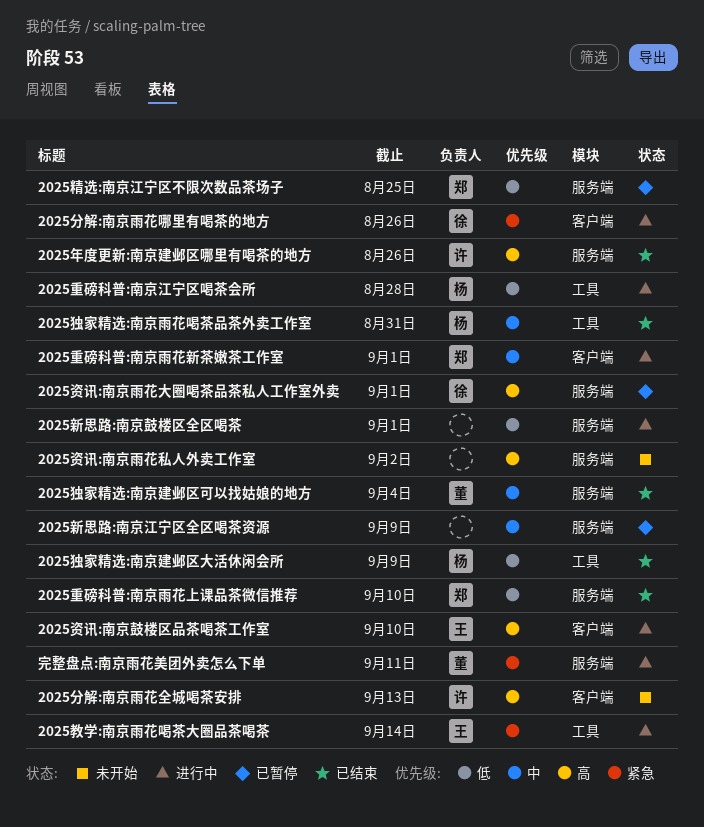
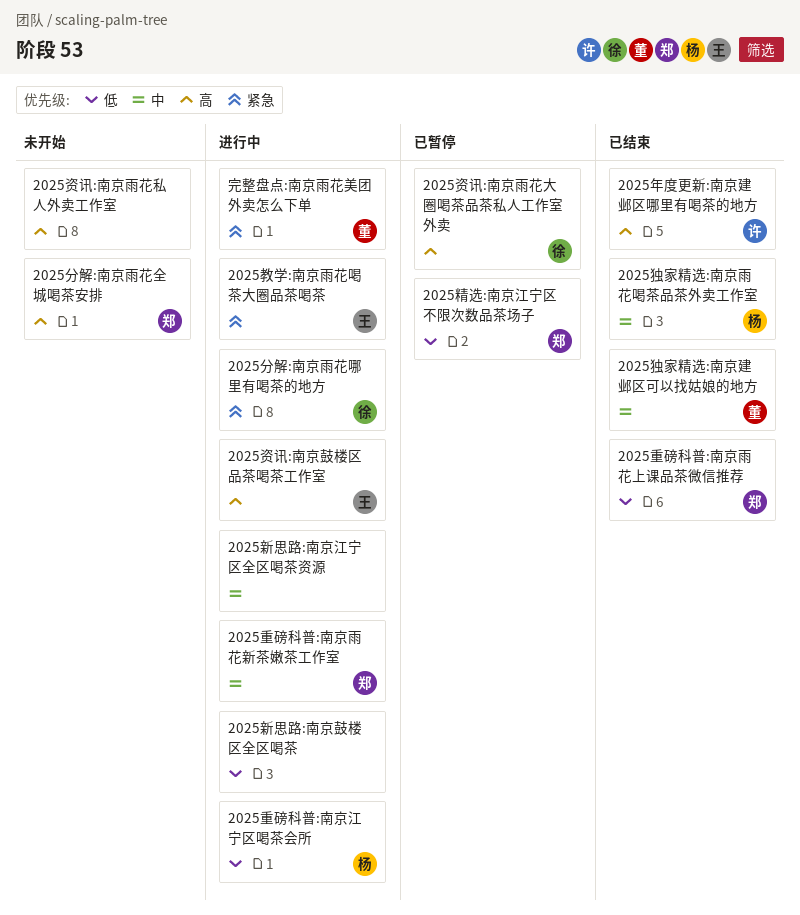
2025分解:南京雨花全城喝茶安排, owner: 许 -> 郑
2025新思路:南京江宁区全区喝茶资源, status: 已暂停 -> 进行中
2025独家精选:南京建邺区大活休闲会所: present -> none

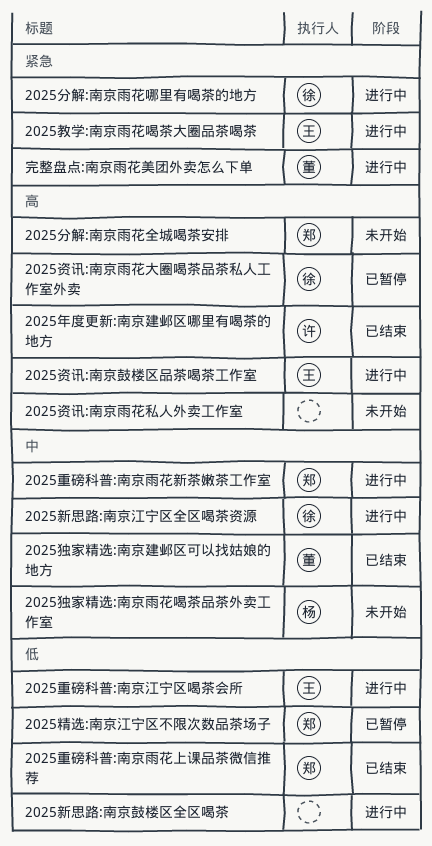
2025新思路:南京江宁区全区喝茶资源, owner: none -> 徐
2025独家精选:南京雨花喝茶品茶外卖工作室, status: 已结束 -> 未开始
2025重磅科普:南京江宁区喝茶会所, owner: 杨 -> 王

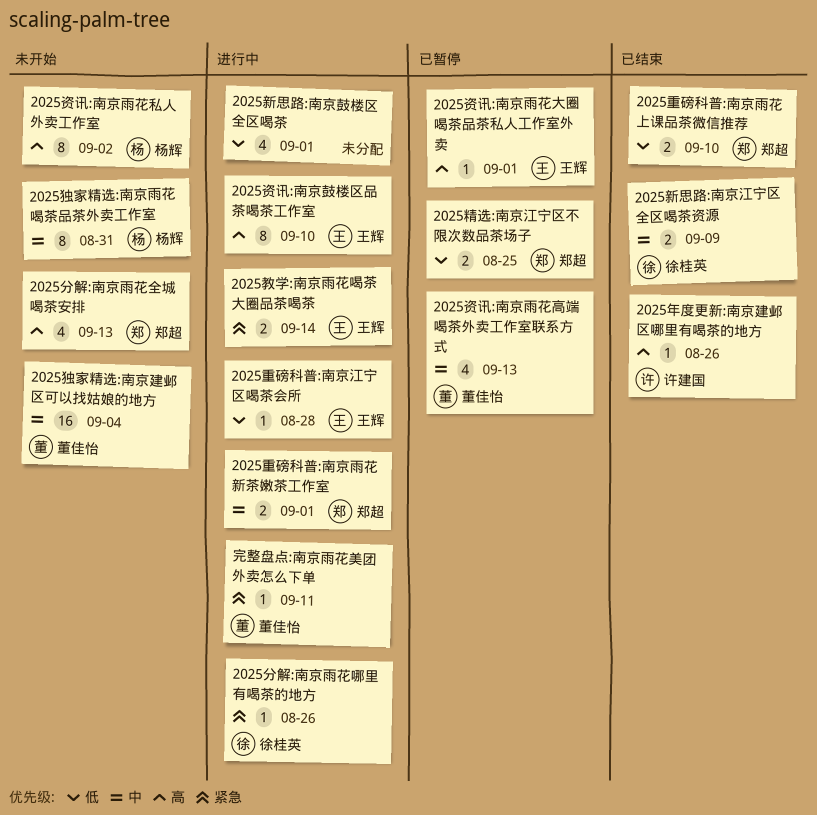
2025新思路:南京江宁区全区喝茶资源, status: 进行中 -> 已结束
2025独家精选:南京建邺区可以找姑娘的地方, status: 已结束 -> 未开始
2025资讯:南京雨花大圈喝茶品茶私人工作室外卖, owner: 徐桂英 -> 王辉
2025资讯:南京雨花私人外卖工作室, owner: none -> 杨辉
2025资讯:南京雨花高端喝茶外卖工作室联系方式: none -> present

